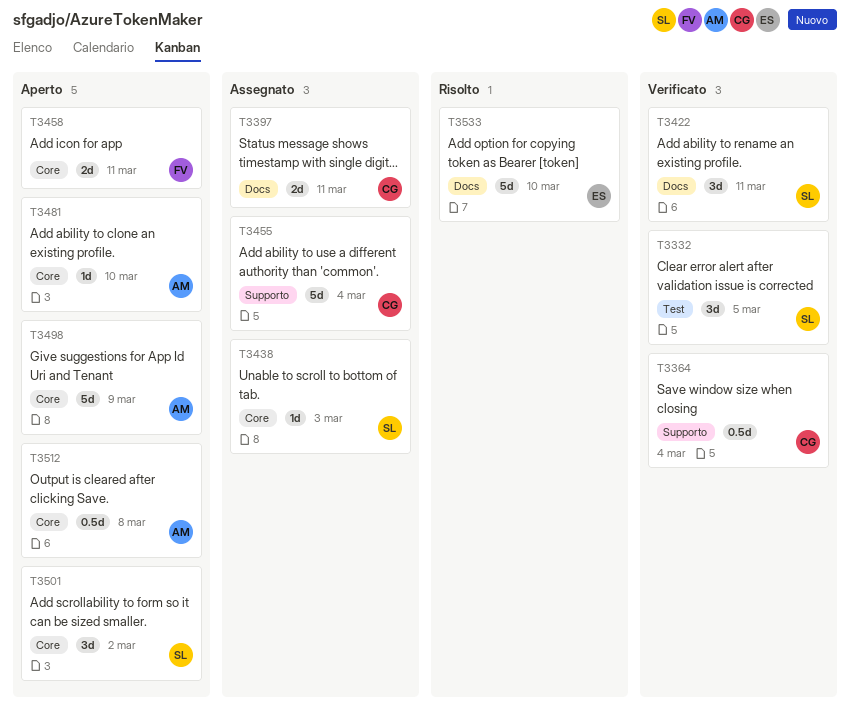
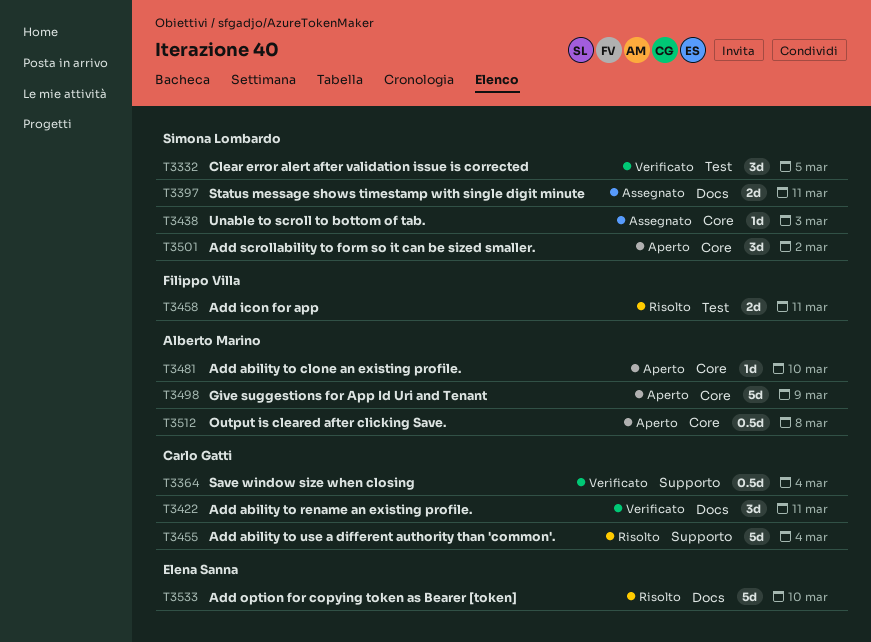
T3397, owner: Carlo Gatti -> Simona Lombardo
T3422, owner: Simona Lombardo -> Carlo Gatti
T3455, status: Assegnato -> Risolto
T3458, status: Aperto -> Risolto
T3458, label: Core -> Test

